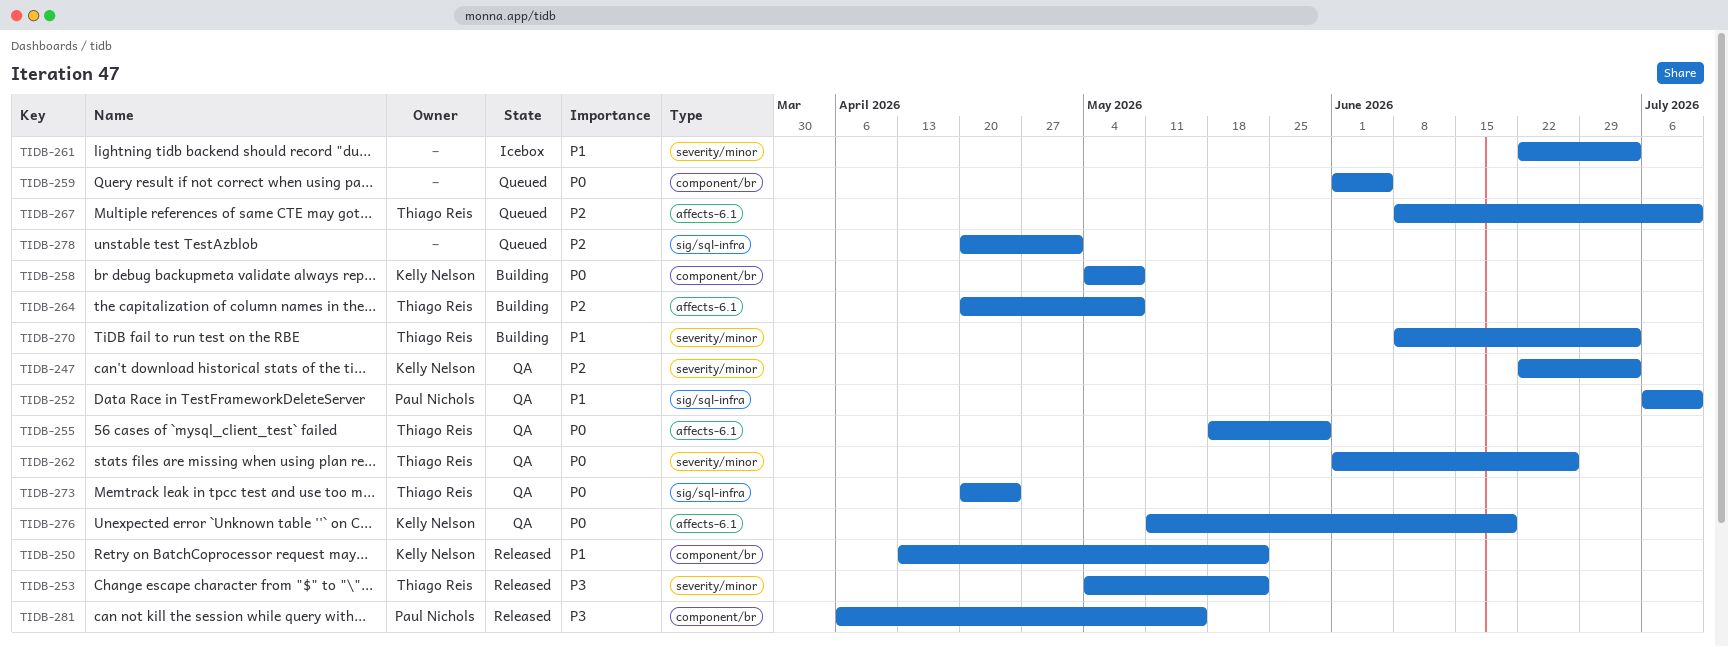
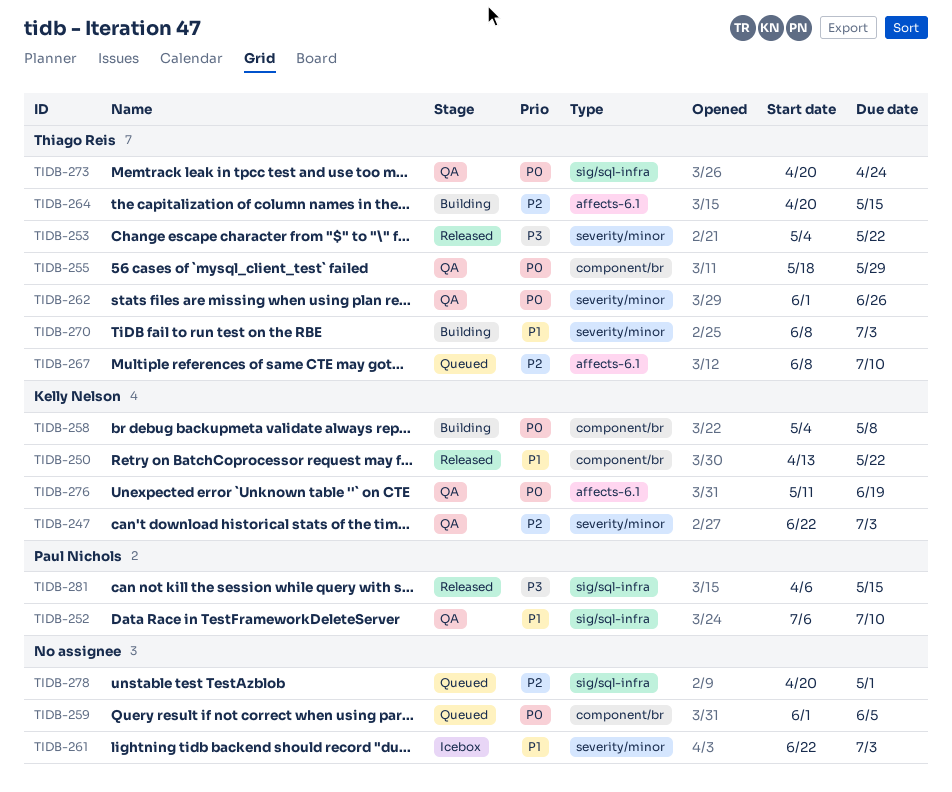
TIDB-255, label: affects-6.1 -> component/br
TIDB-264, due: May 8 -> May 15
TIDB-281, label: component/br -> sig/sql-infra

